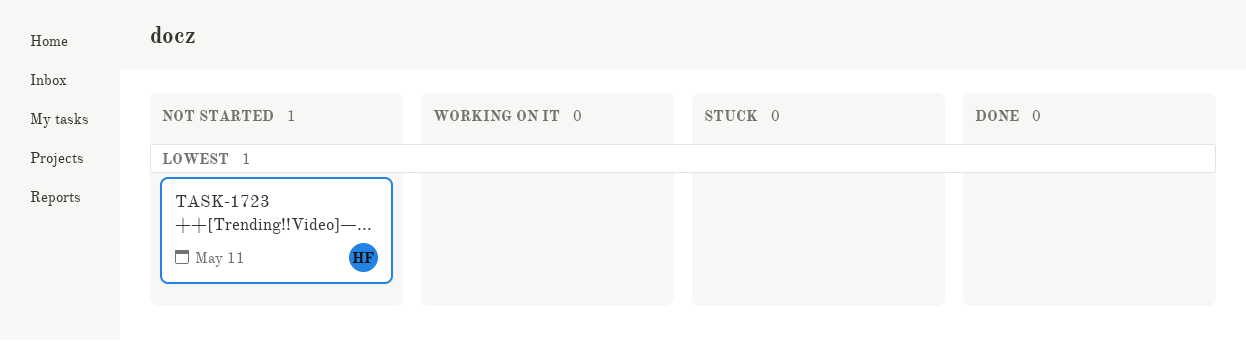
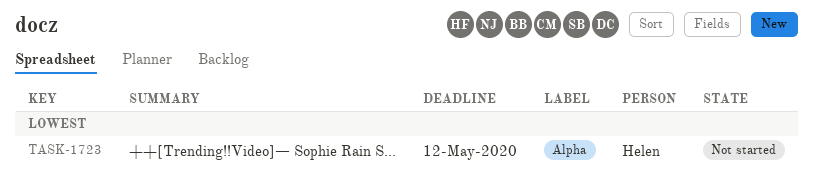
TASK-1723, due: May 11 -> May 12

